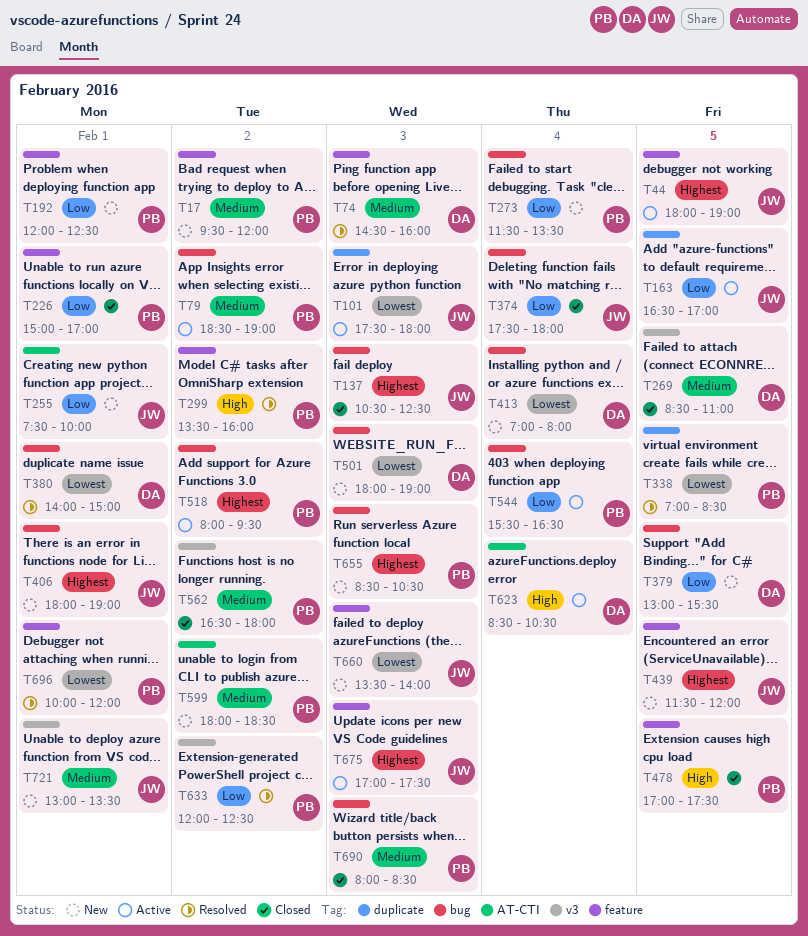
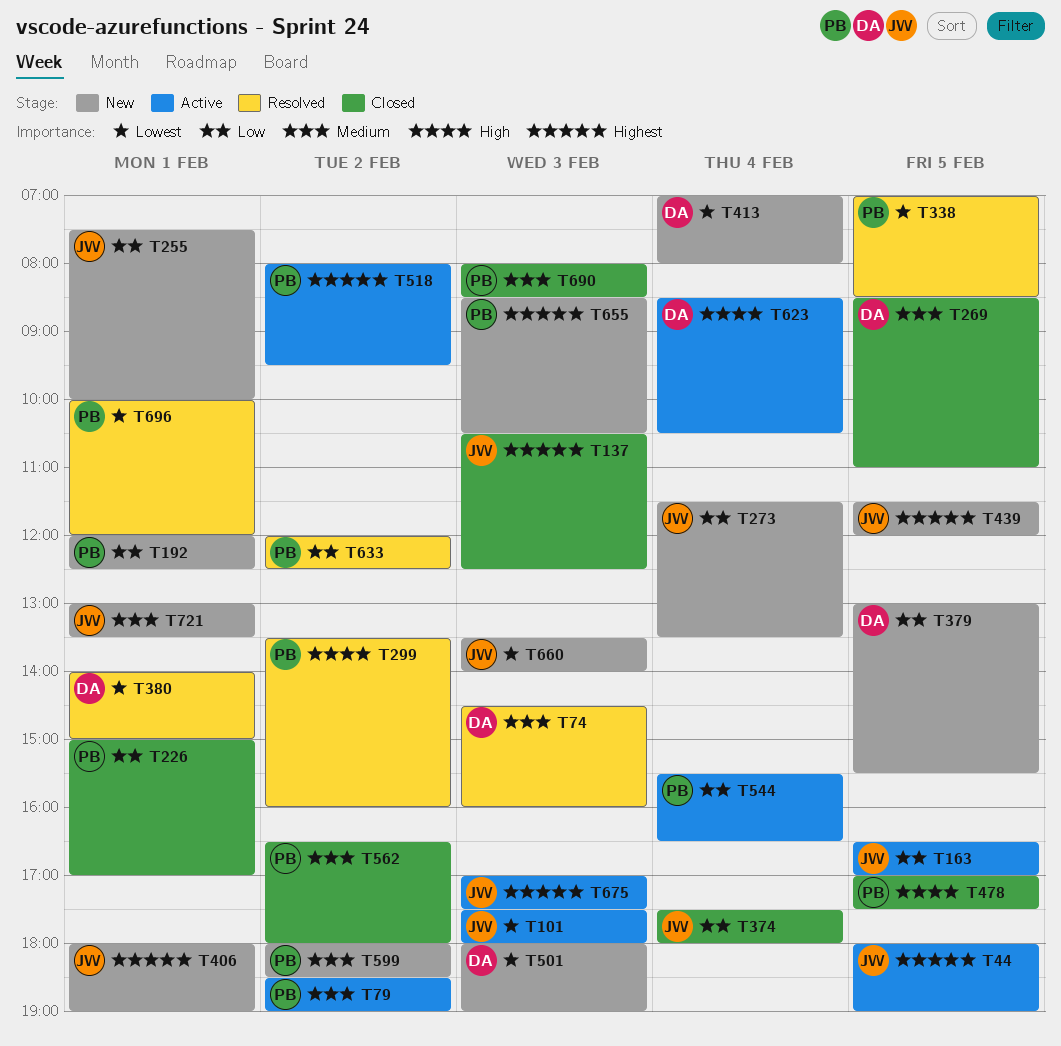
T17: present -> none
T273, owner: PB -> JW

